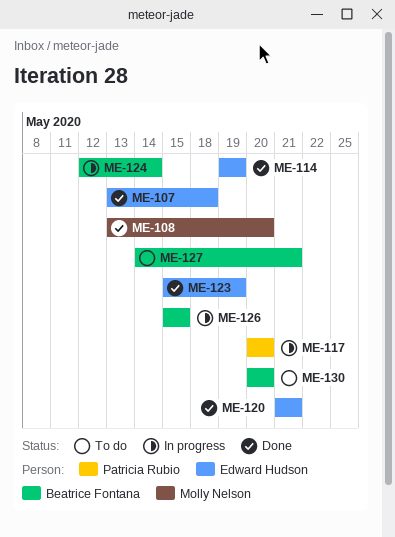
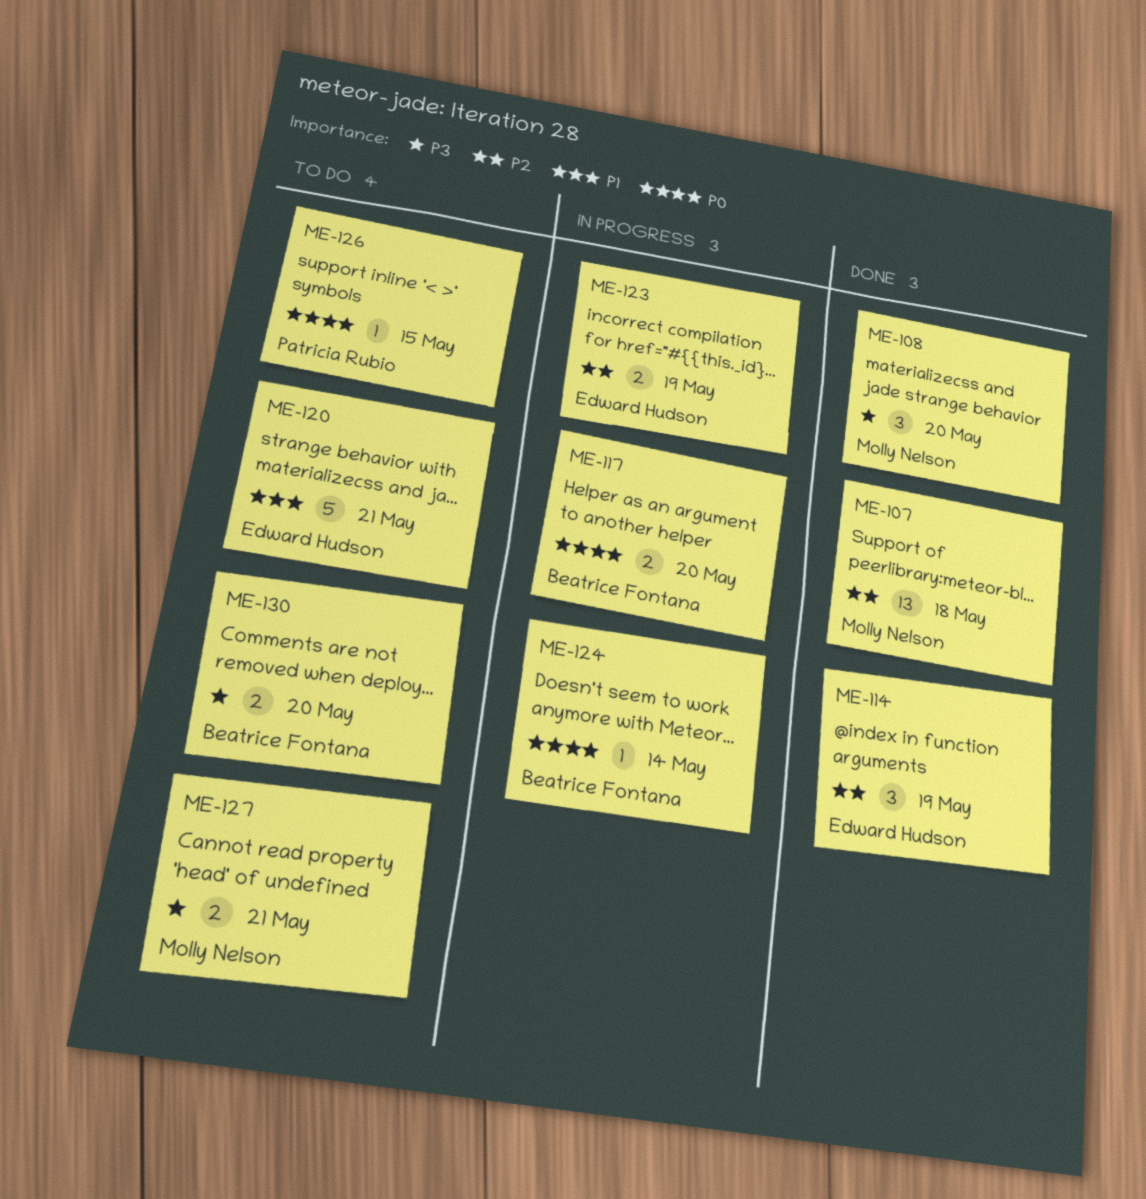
ME-107, owner: Edward Hudson -> Molly Nelson
ME-117, owner: Patricia Rubio -> Beatrice Fontana
ME-120, status: Done -> To do
ME-123, status: Done -> In progress
ME-126, status: In progress -> To do
ME-126, owner: Beatrice Fontana -> Patricia Rubio
ME-127, owner: Beatrice Fontana -> Molly Nelson

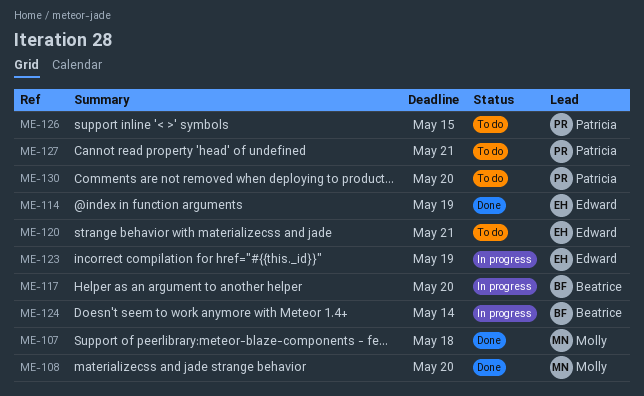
ME-127, owner: Molly Nelson -> Patricia Rubio
ME-130, owner: Beatrice Fontana -> Patricia Rubio

